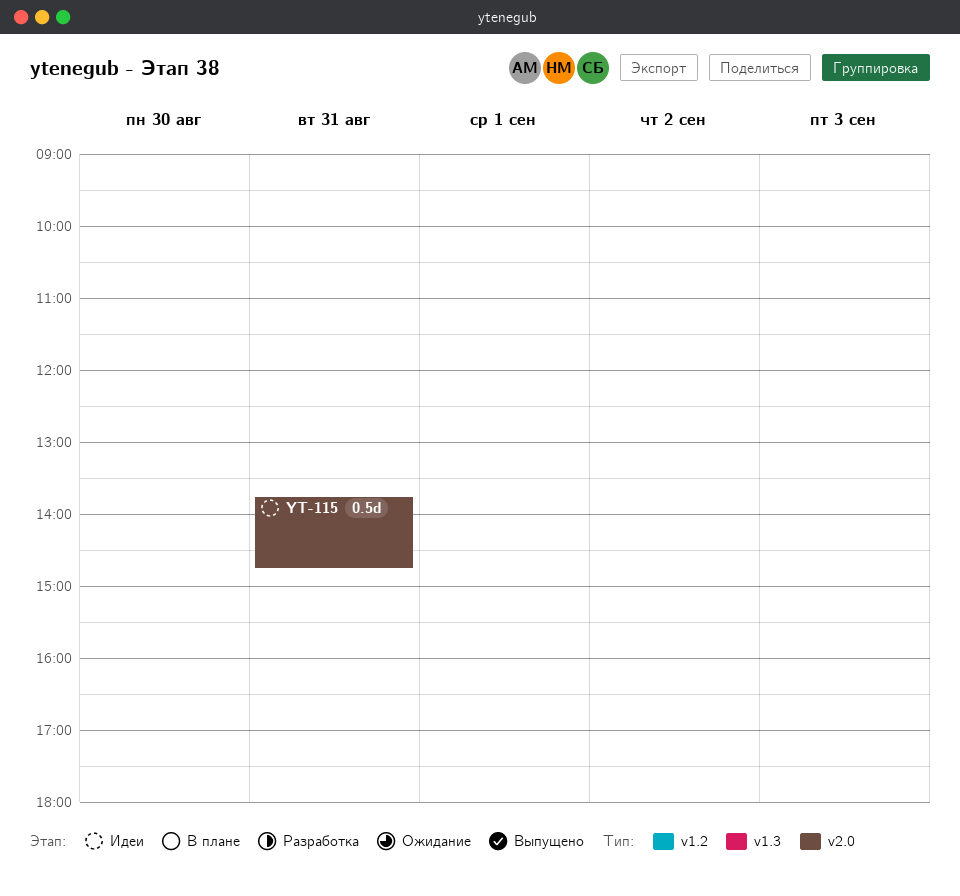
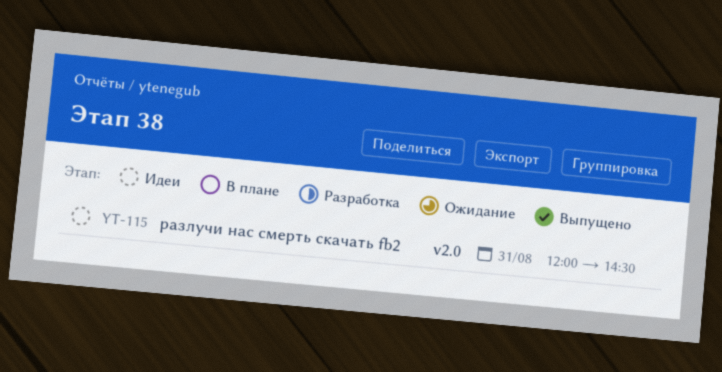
YT-115, begins: 13:45 -> 12:00
YT-115, ends: 14:45 -> 14:30

